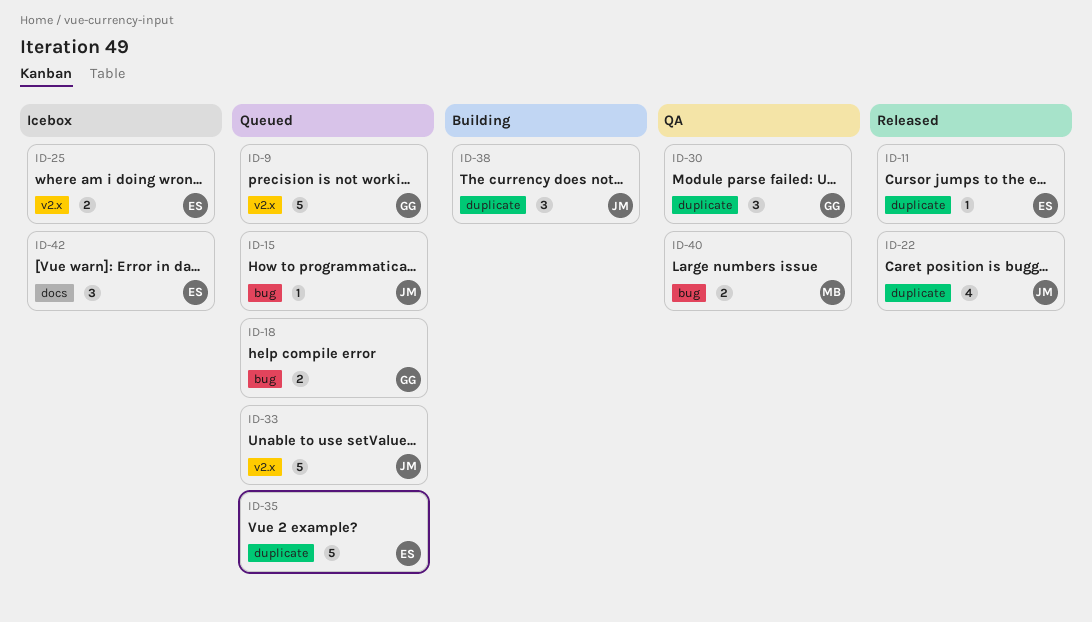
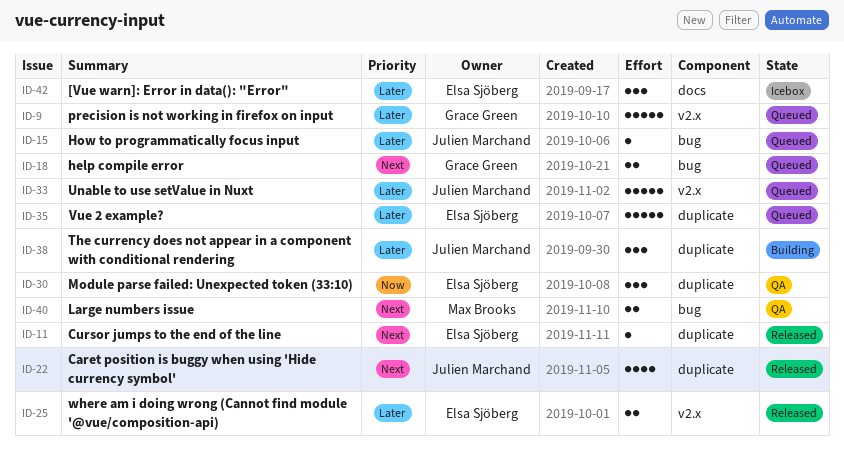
ID-25, status: Icebox -> Released
ID-30, owner: Grace Green -> Elsa Sjöberg

